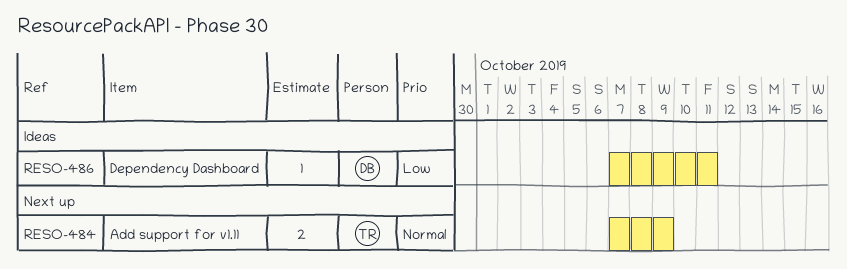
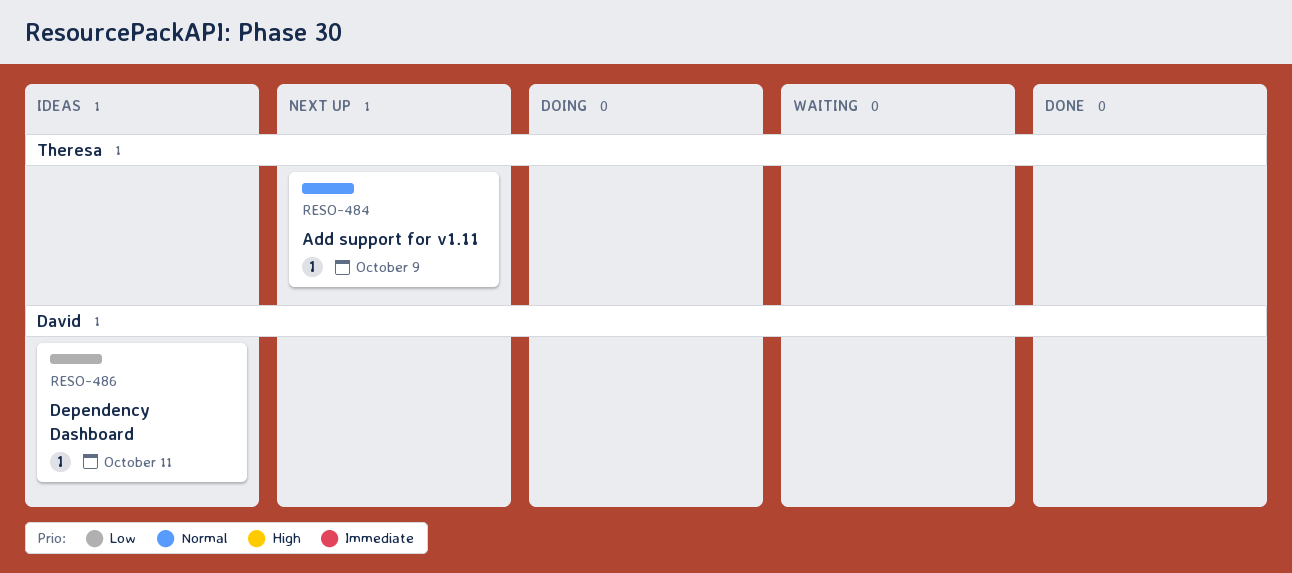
RESO-484, estimate: 2 -> 1

